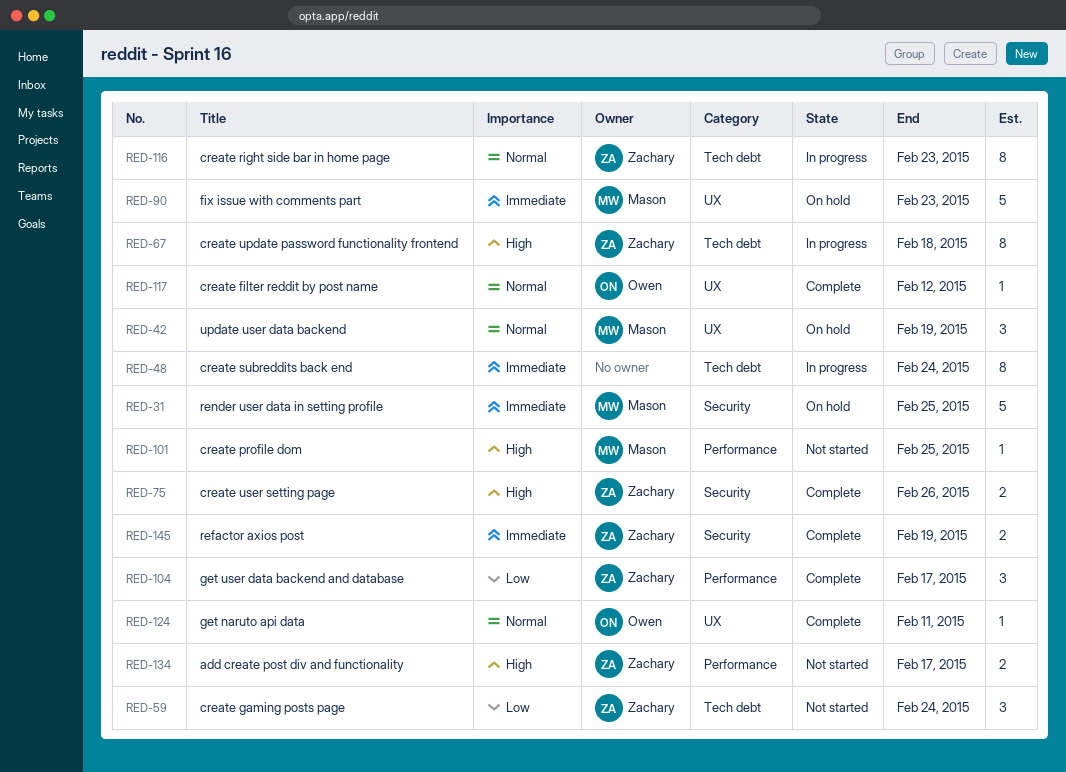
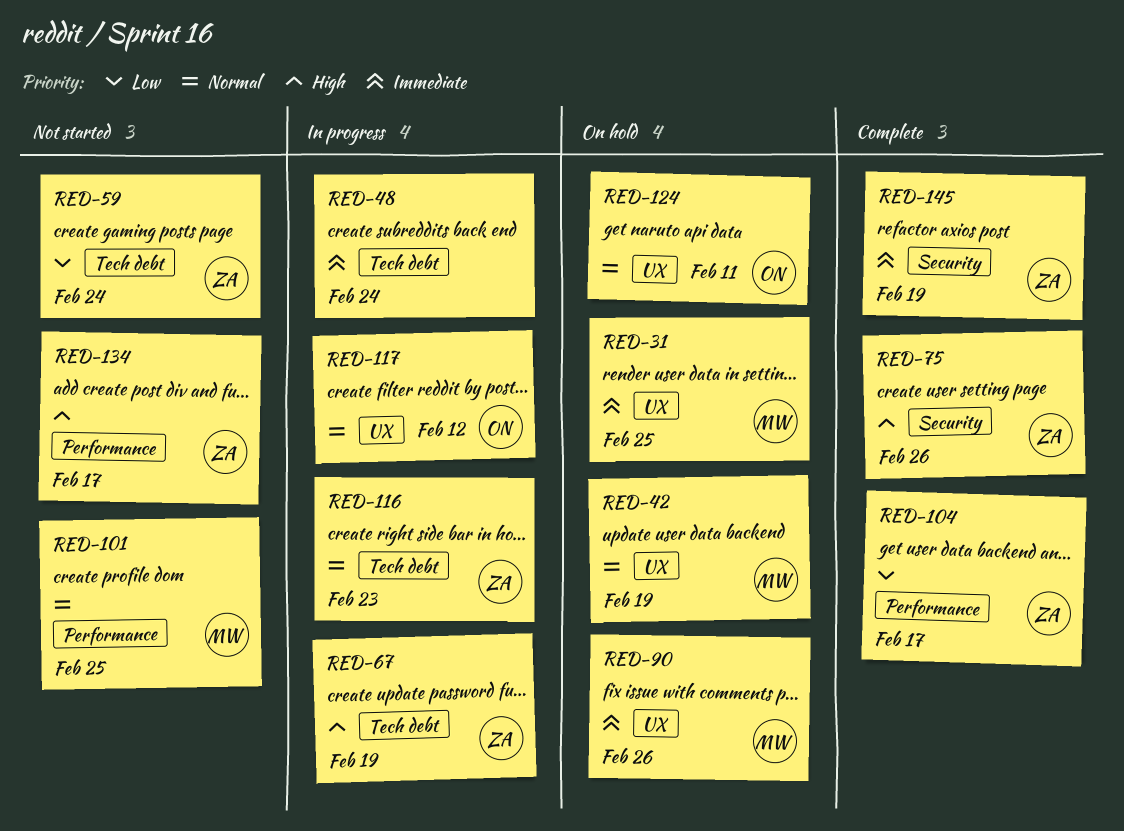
RED-31, label: Security -> UX
RED-67, due: Feb 18 -> Feb 19
RED-90, due: Feb 23 -> Feb 26
RED-101, priority: High -> Normal
RED-117, status: Complete -> In progress
RED-124, status: Complete -> On hold

